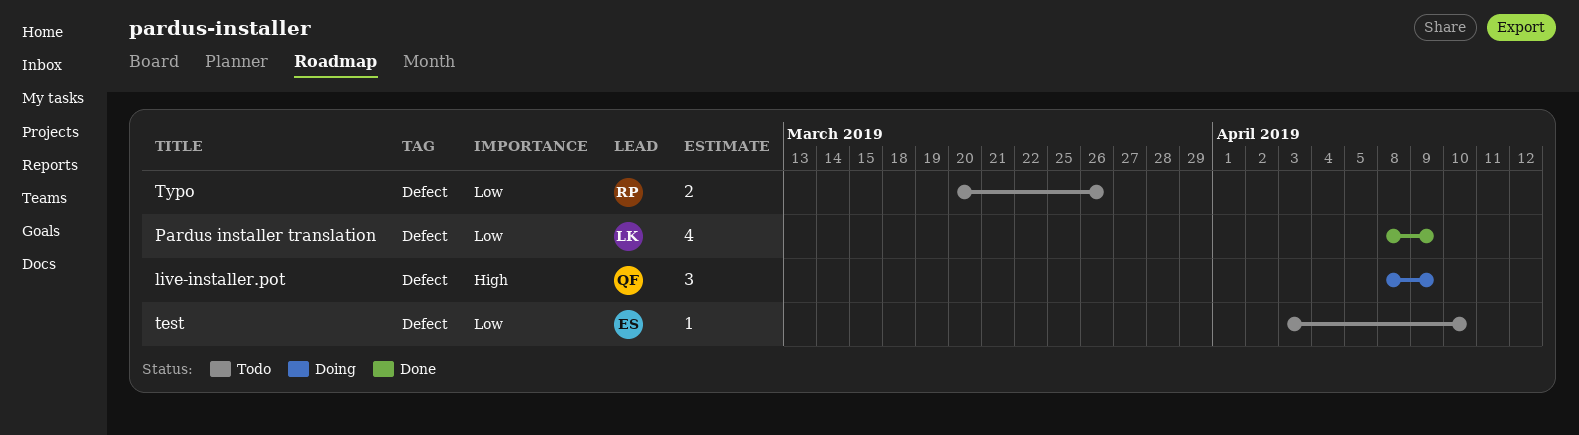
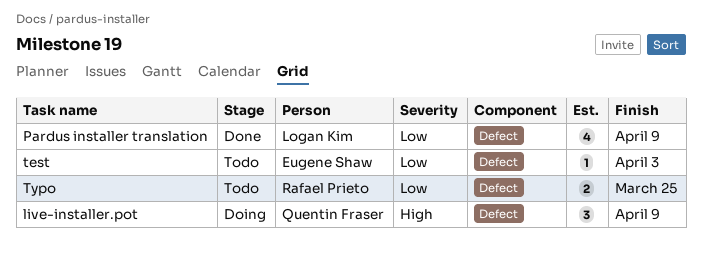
test, due: Apr 10 -> Apr 3
Typo, due: Mar 26 -> Mar 25

